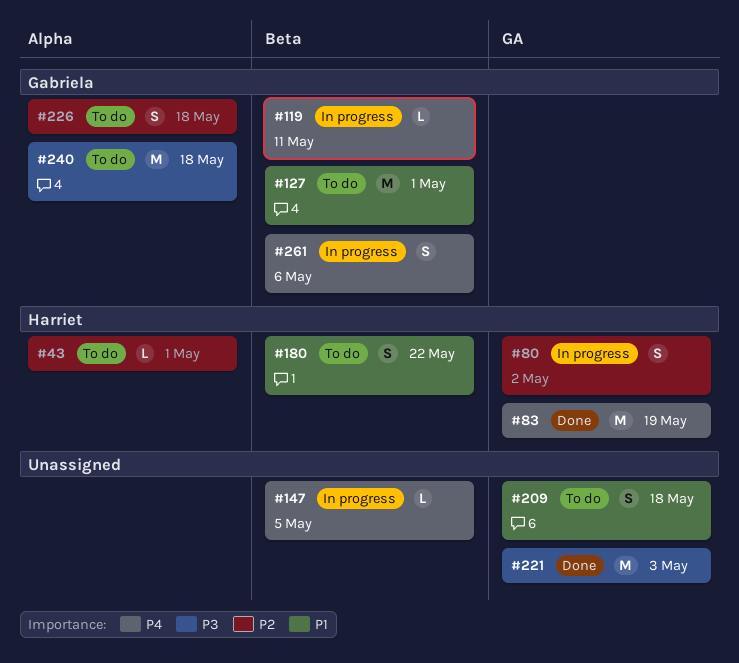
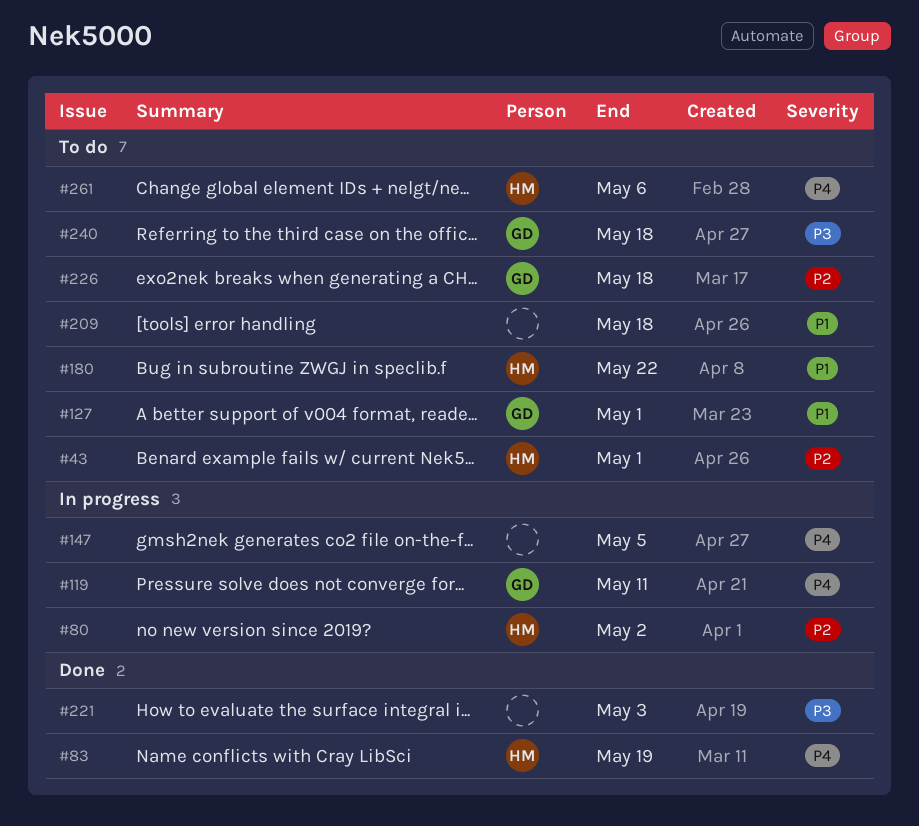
#261, status: In progress -> To do
#261, owner: Gabriela -> Harriet

